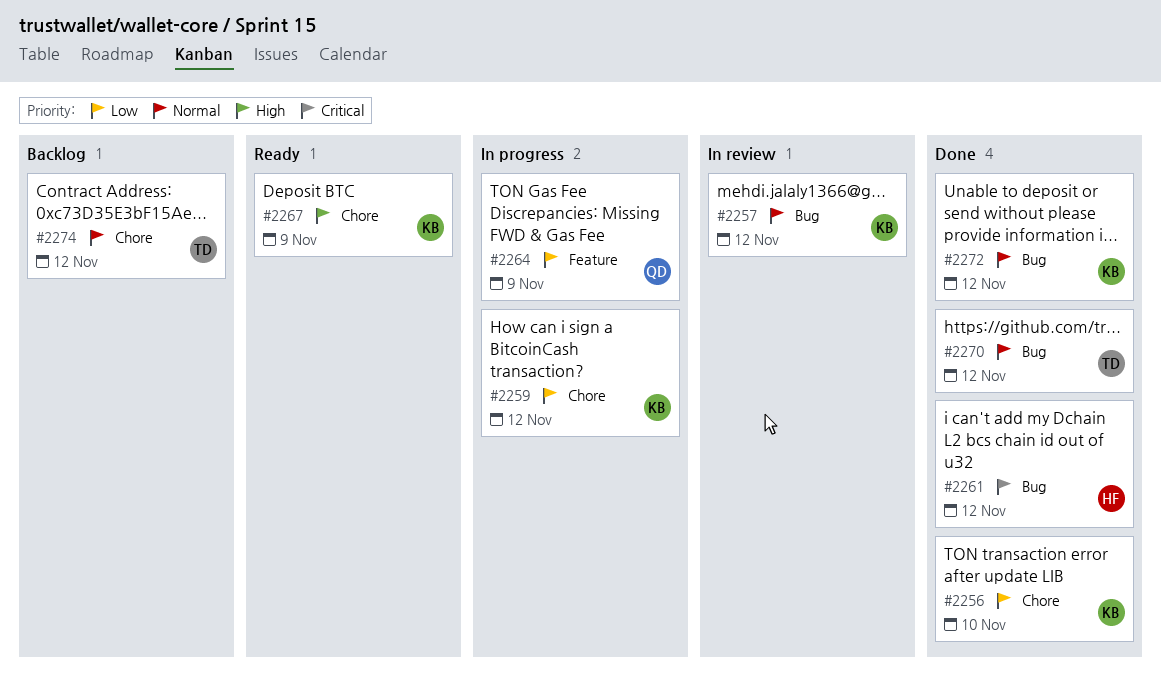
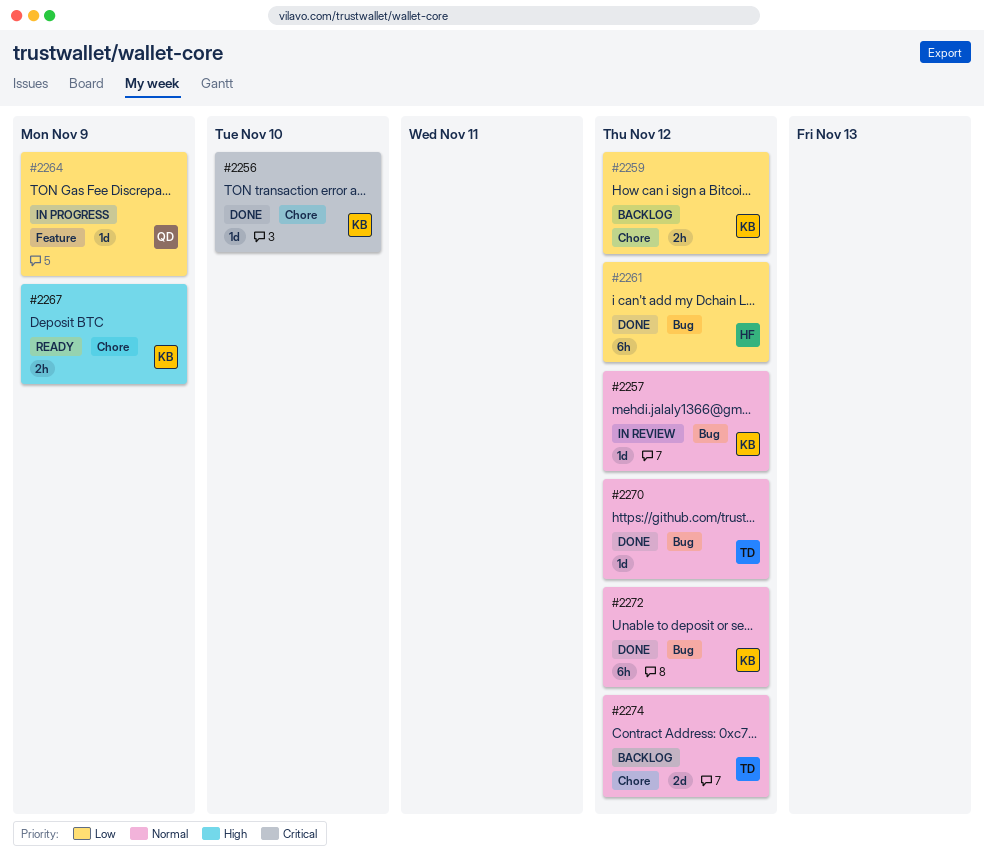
#2256, priority: Low -> Critical
#2259, status: In progress -> Backlog
#2261, priority: Critical -> Low

